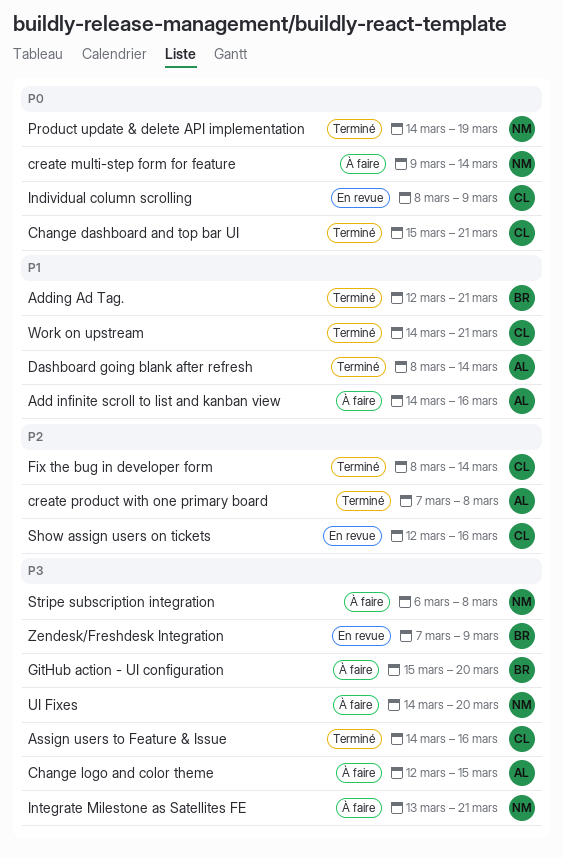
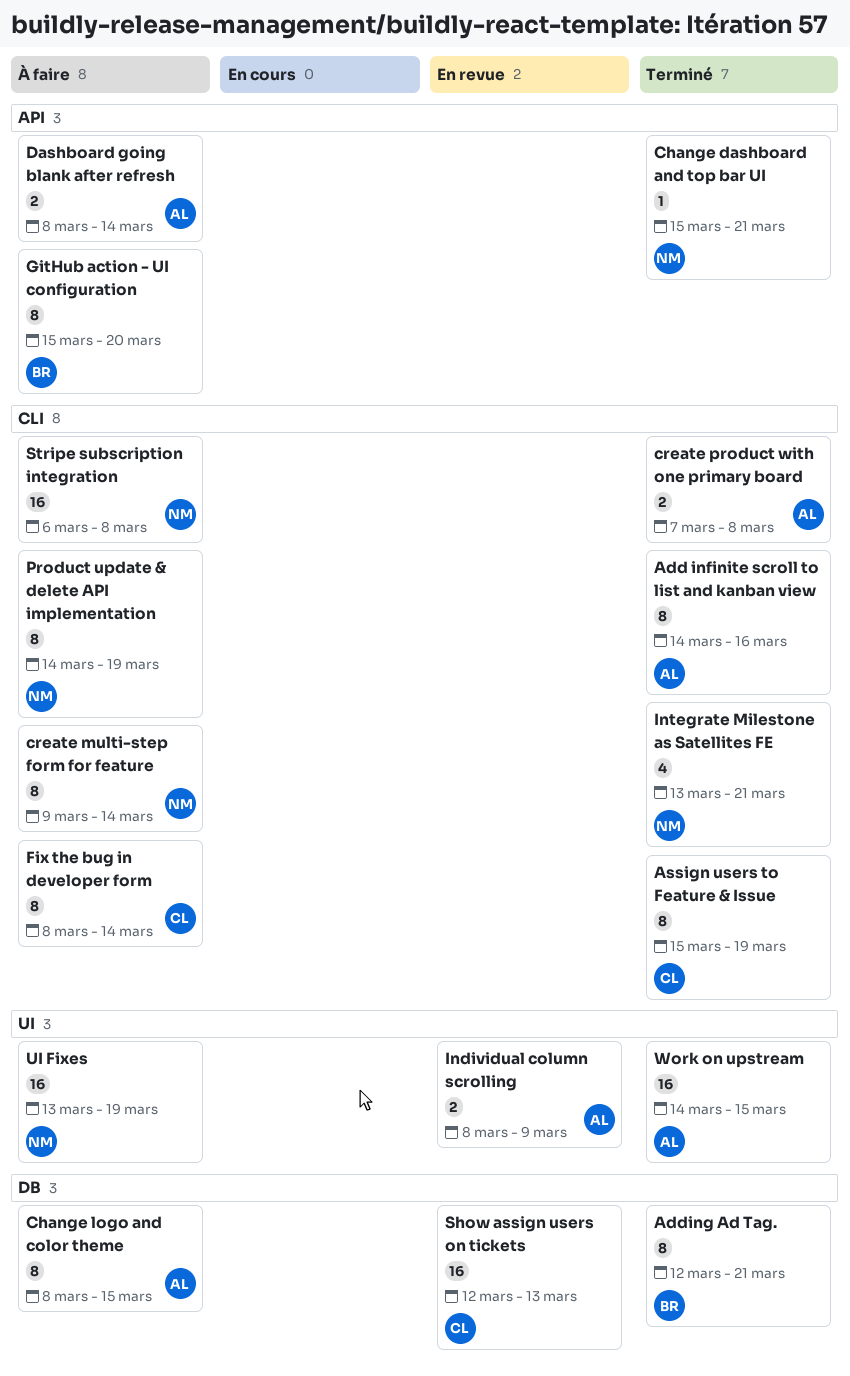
Add infinite scroll to list and kanban view, status: À faire -> Terminé
Assign users to Feature & Issue, start: Mar 14 -> Mar 15
Assign users to Feature & Issue, due: Mar 16 -> Mar 19
Change dashboard and top bar UI, owner: CL -> NM
Change logo and color theme, start: Mar 12 -> Mar 8
Dashboard going blank after refresh, status: Terminé -> À faire
Fix the bug in developer form, status: Terminé -> À faire
Individual column scrolling, owner: CL -> AL
Integrate Milestone as Satellites FE, status: À faire -> Terminé
Product update & delete API implementation, status: Terminé -> À faire
Show assign users on tickets, due: Mar 16 -> Mar 13
UI Fixes, start: Mar 14 -> Mar 13
UI Fixes, due: Mar 20 -> Mar 19
Work on upstream, owner: CL -> AL
Work on upstream, due: Mar 21 -> Mar 15
Zendesk/Freshdesk Integration: present -> none

